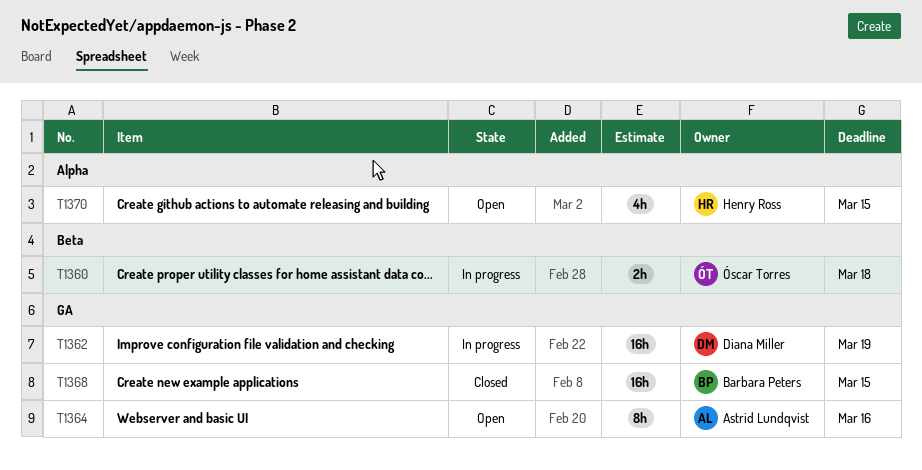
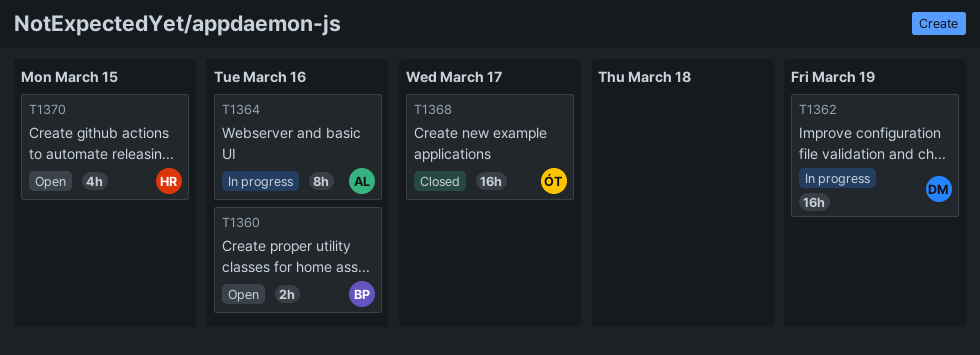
T1360, status: In progress -> Open
T1360, owner: Óscar Torres -> Barbara Peters
T1360, due: Mar 18 -> Mar 16
T1364, status: Open -> In progress
T1368, owner: Barbara Peters -> Óscar Torres
T1368, due: Mar 15 -> Mar 17

